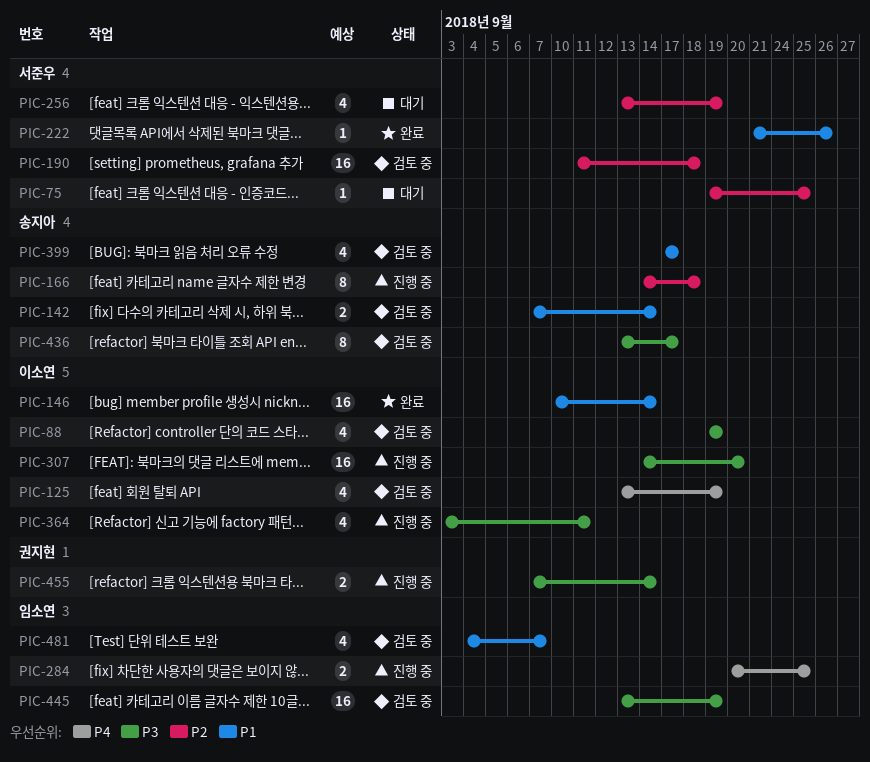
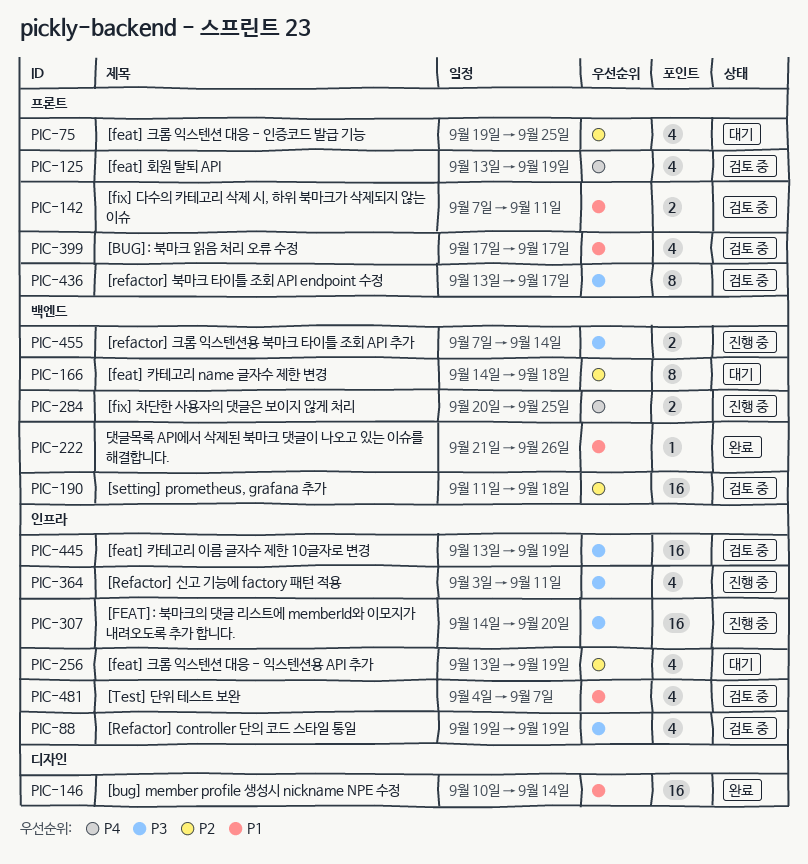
PIC-75, estimate: 1 -> 4
PIC-142, due: Sep 14 -> Sep 11
PIC-166, status: 진행 중 -> 대기

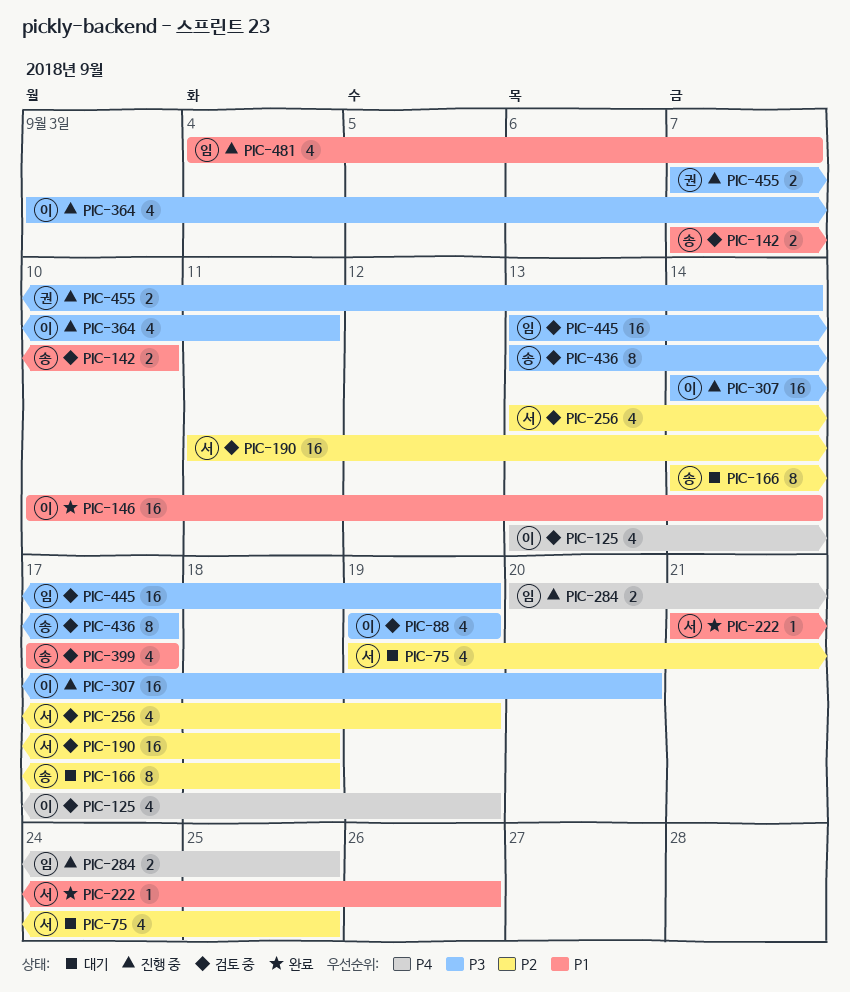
PIC-142, due: Sep 11 -> Sep 10
PIC-256, status: 대기 -> 검토 중
PIC-481, status: 검토 중 -> 진행 중

